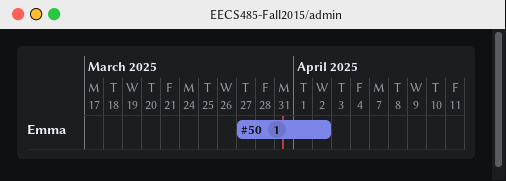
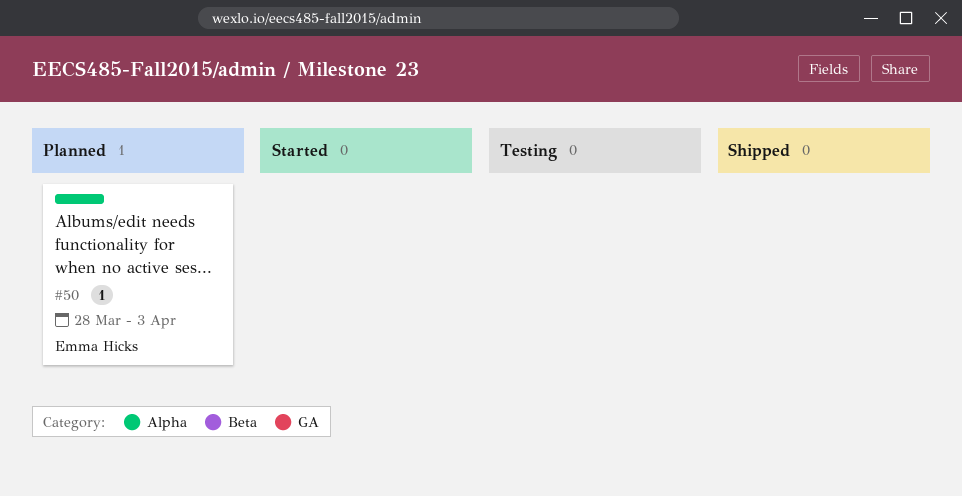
#50, start: Mar 27 -> Mar 28
#50, due: Apr 2 -> Apr 3

